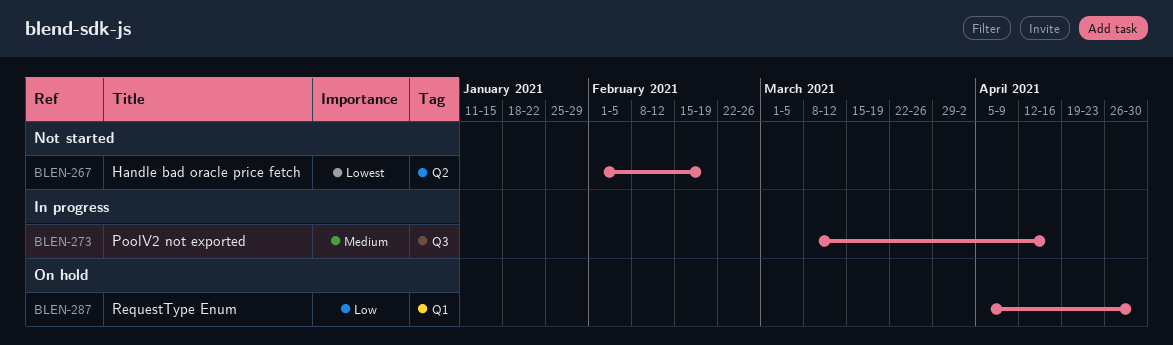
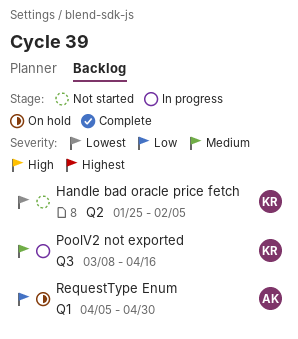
Handle bad oracle price fetch, start: Feb 1 -> Jan 25
Handle bad oracle price fetch, due: Feb 19 -> Feb 5

